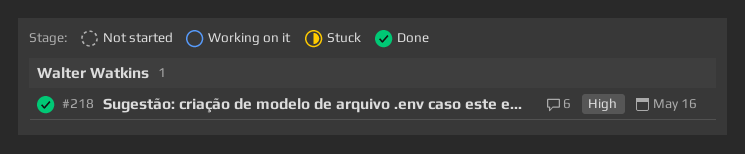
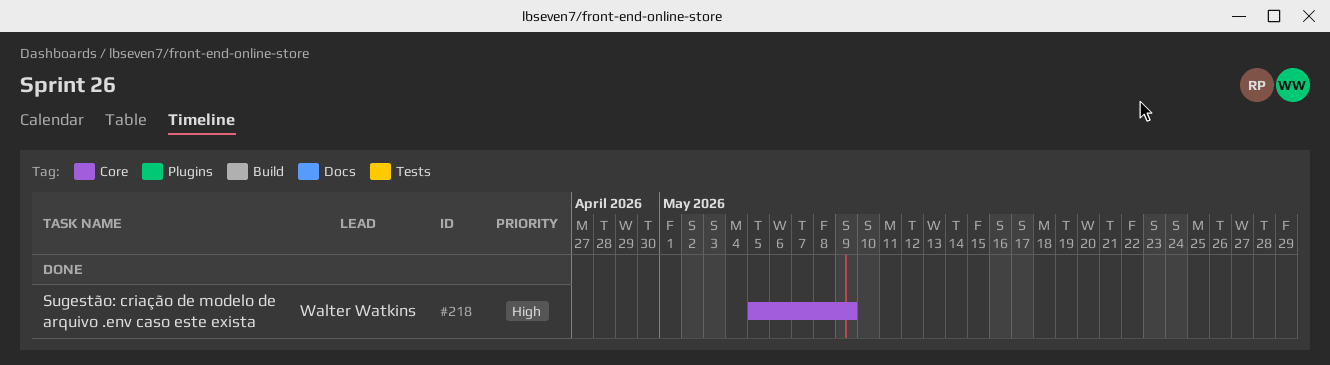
#218, due: May 16 -> May 9

